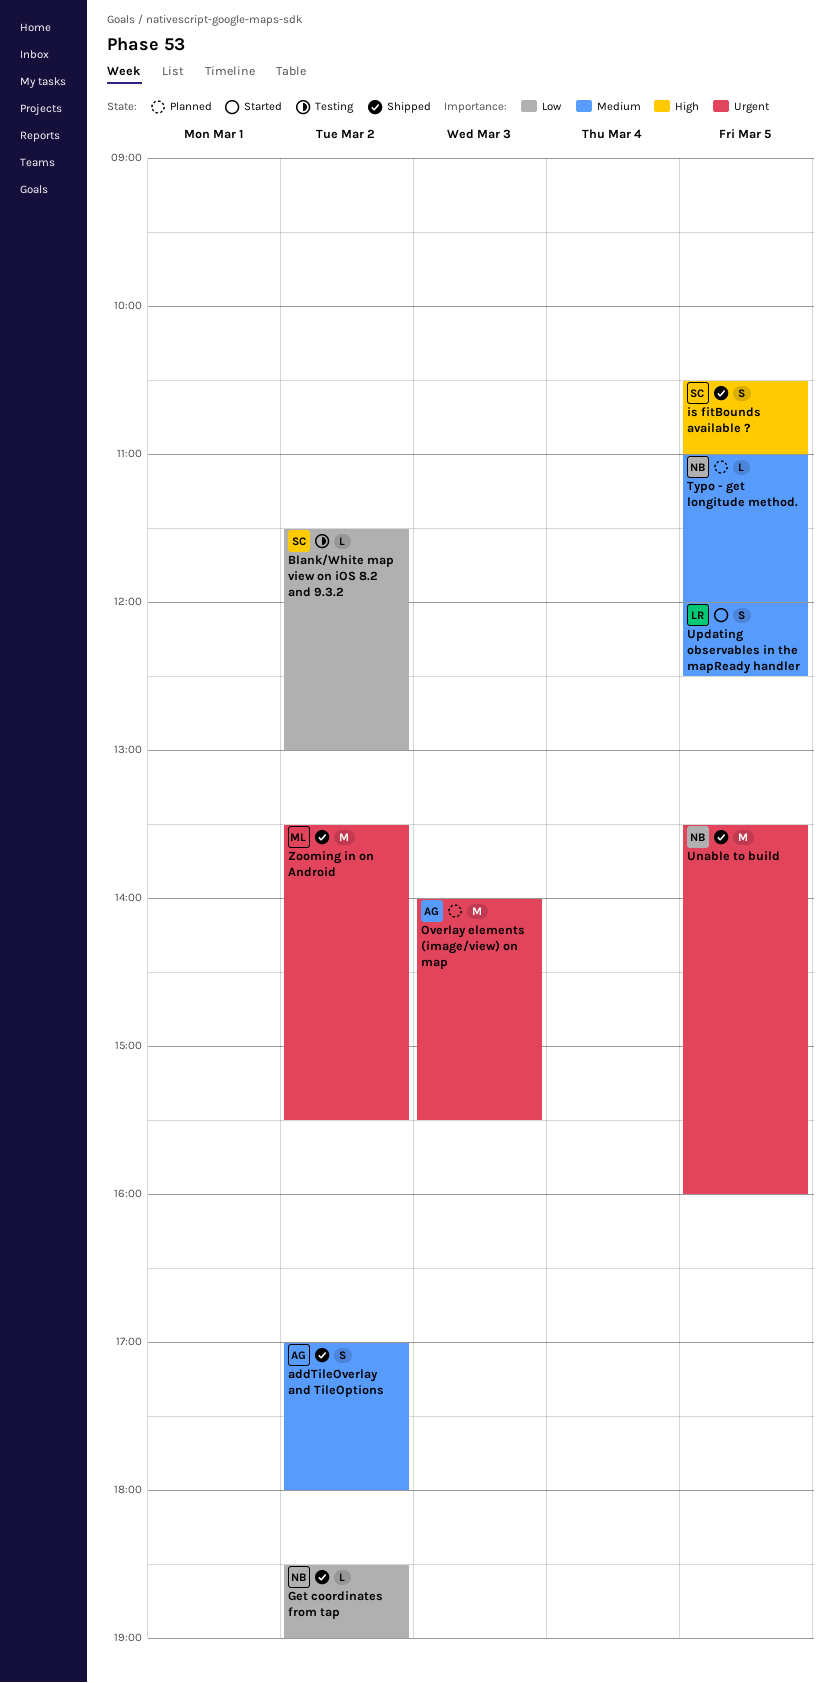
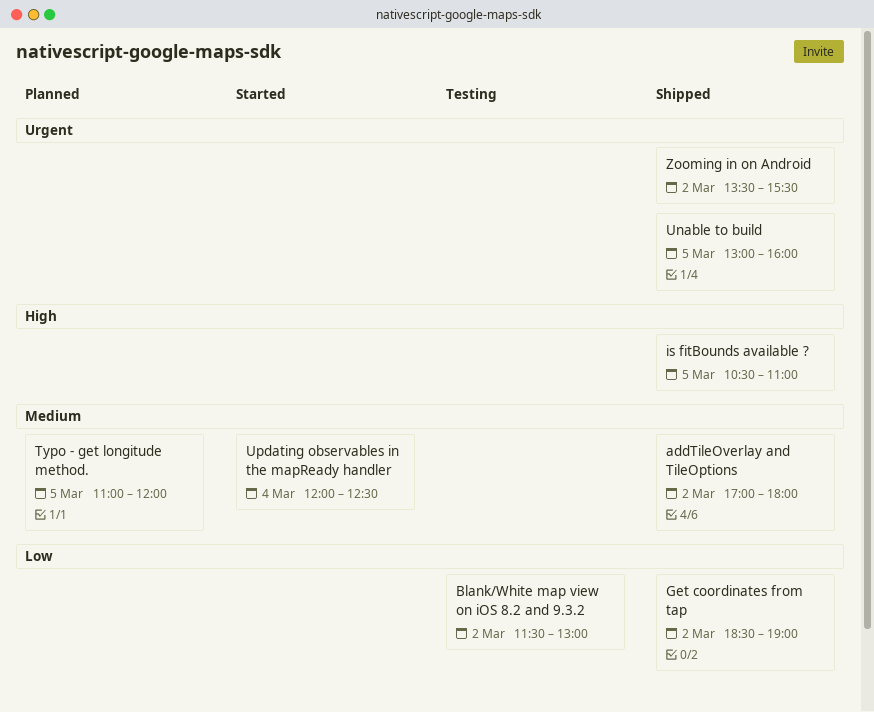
Overlay elements (image/view) on map: present -> none
Unable to build, begins: 13:30 -> 13:00
Updating observables in the mapReady handler, day: Mar 5 -> Mar 4

